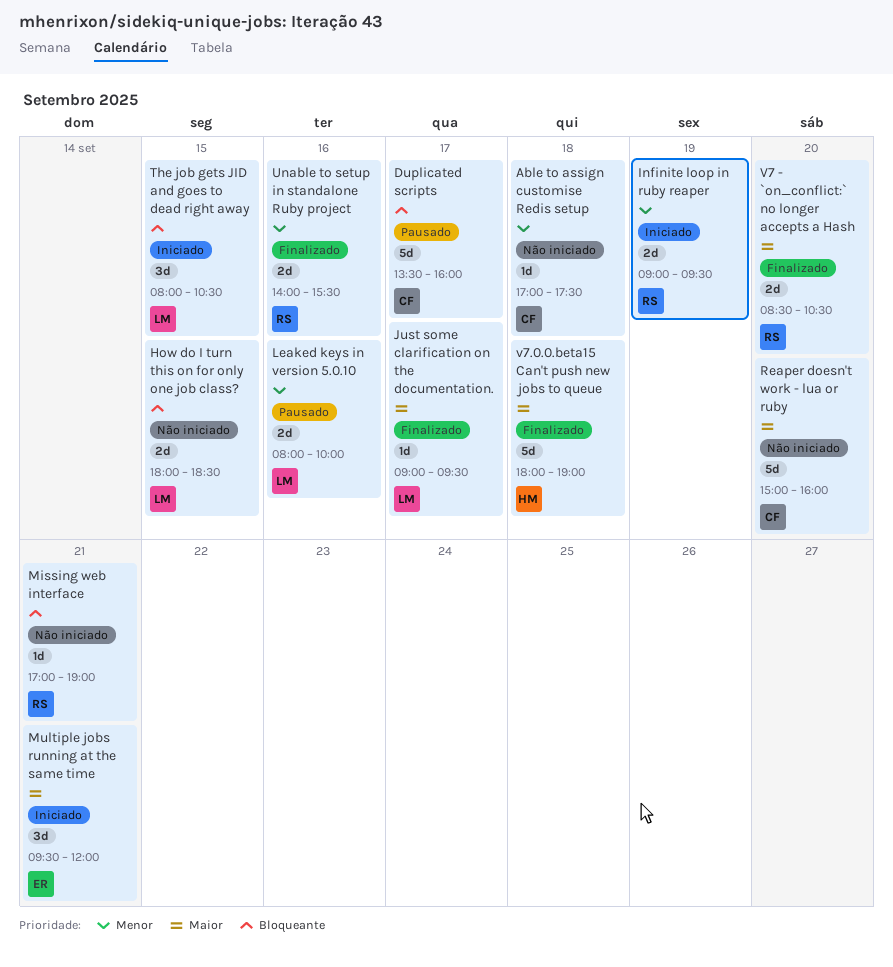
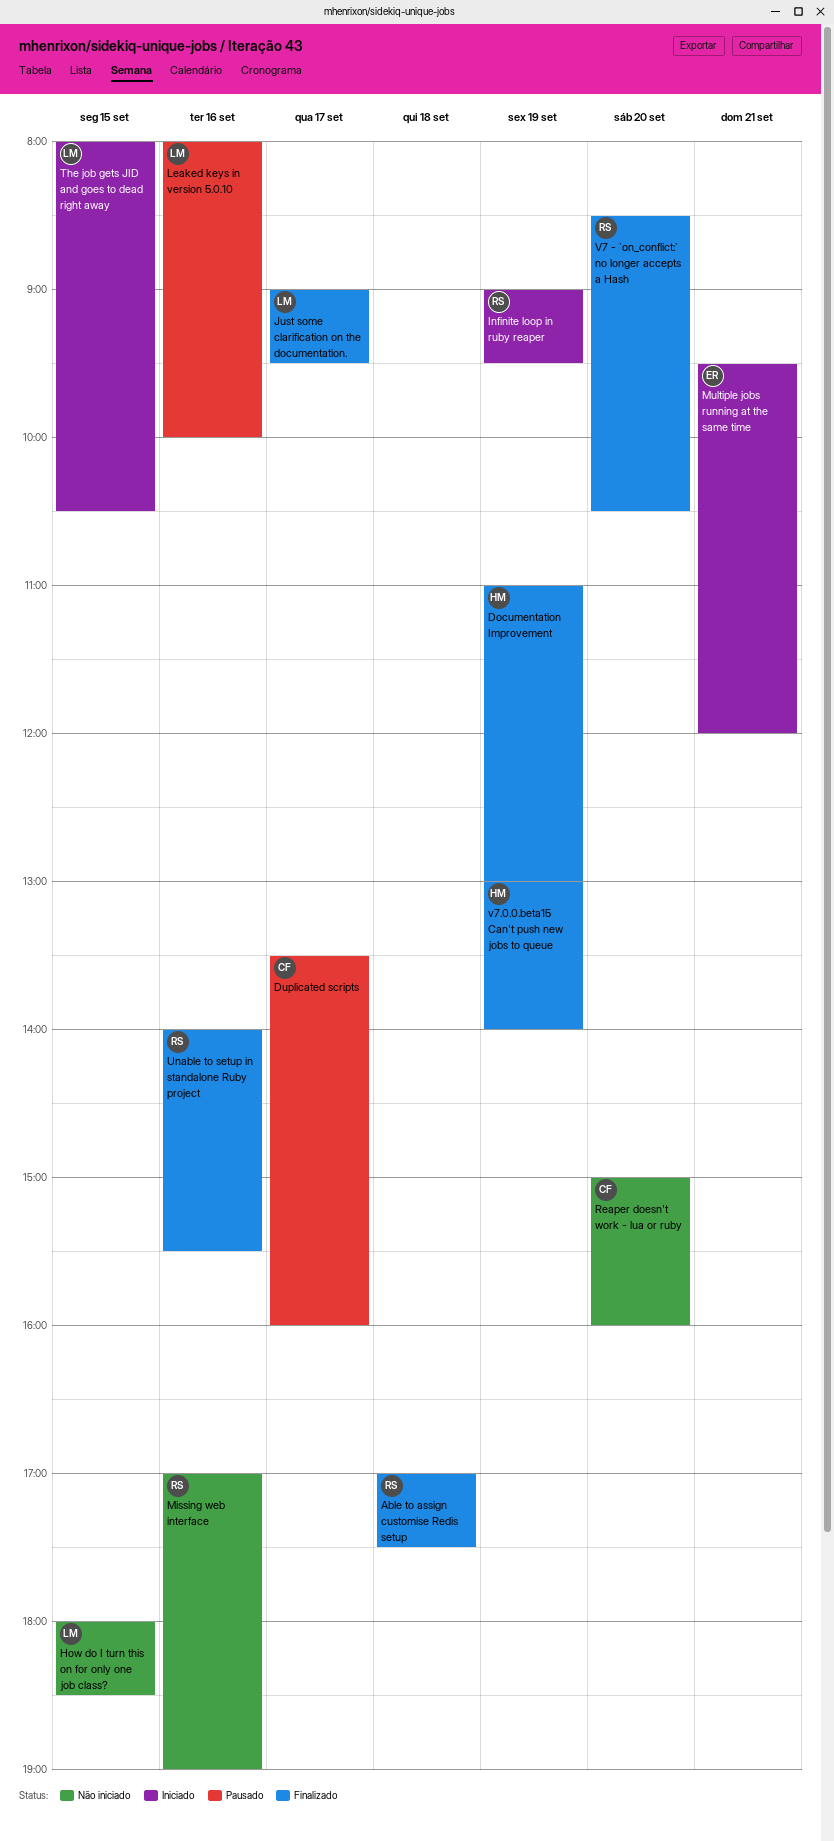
Able to assign customise Redis setup, status: Não iniciado -> Finalizado
Able to assign customise Redis setup, owner: CF -> RS
Documentation Improvement: none -> present
Missing web interface, day: Sep 21 -> Sep 16
v7.0.0.beta15 Can't push new jobs to queue, day: Sep 18 -> Sep 19
v7.0.0.beta15 Can't push new jobs to queue, begins: 18:00 -> 13:00
v7.0.0.beta15 Can't push new jobs to queue, ends: 19:00 -> 14:00

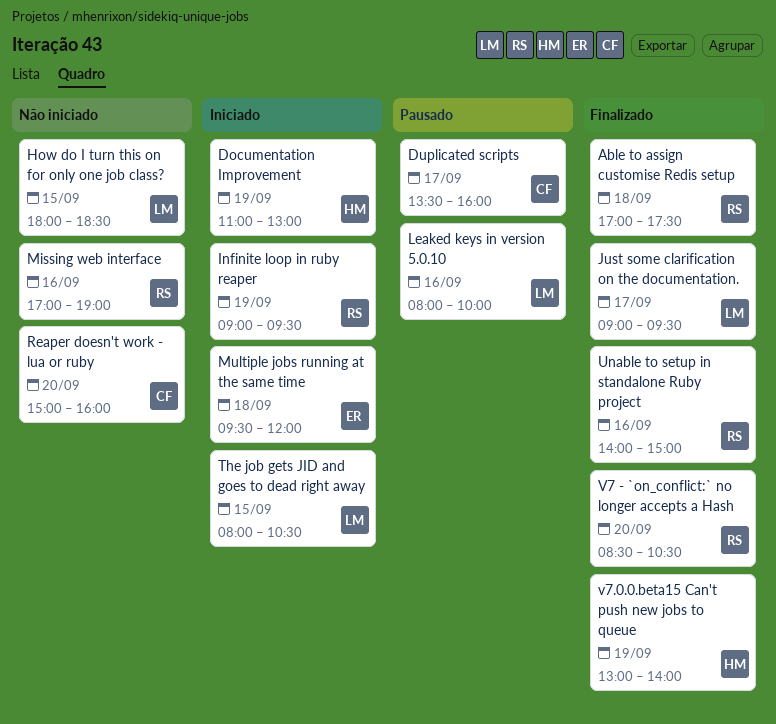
Documentation Improvement, status: Finalizado -> Iniciado
Multiple jobs running at the same time, day: Sep 21 -> Sep 18
Unable to setup in standalone Ruby project, ends: 15:30 -> 15:00

